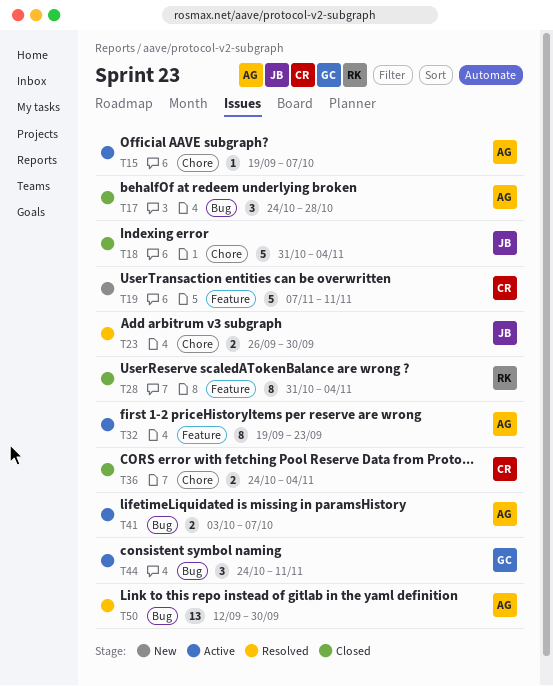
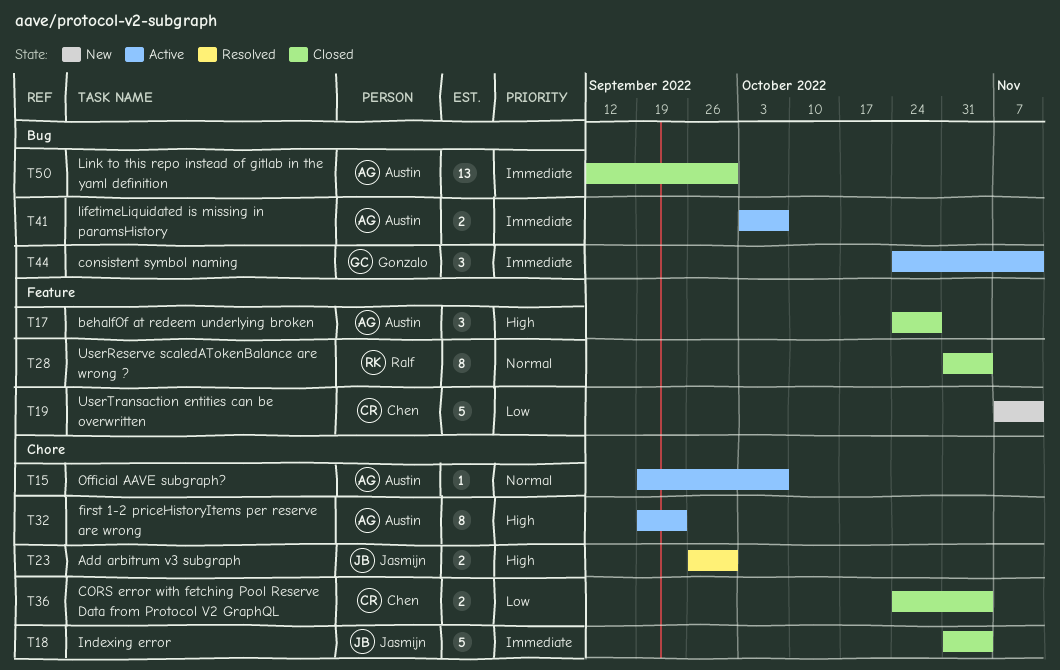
T17, label: Bug -> Feature
T32, label: Feature -> Chore
T50, status: Resolved -> Closed

